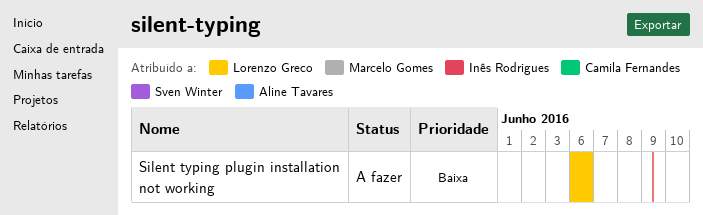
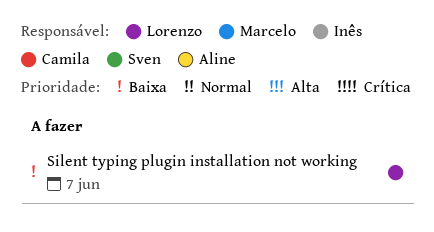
Silent typing plugin installation not working, due: Jun 6 -> Jun 7

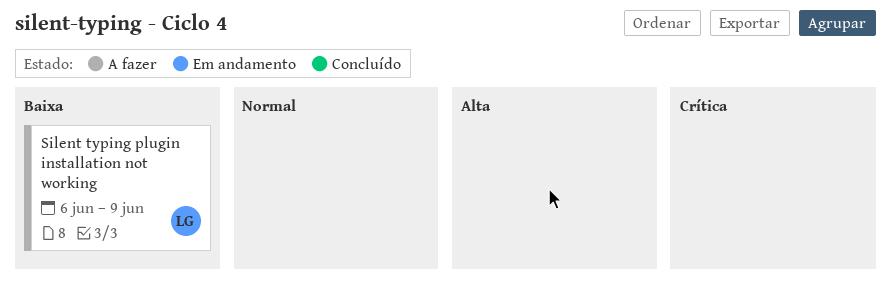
Silent typing plugin installation not working, due: Jun 7 -> Jun 9

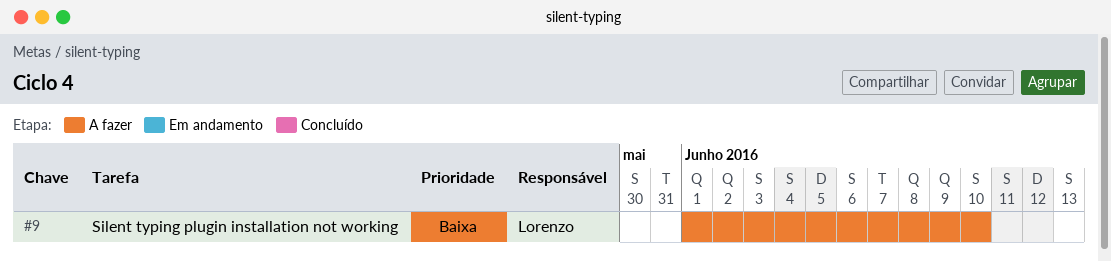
Silent typing plugin installation not working, start: Jun 6 -> Jun 1
Silent typing plugin installation not working, due: Jun 9 -> Jun 10

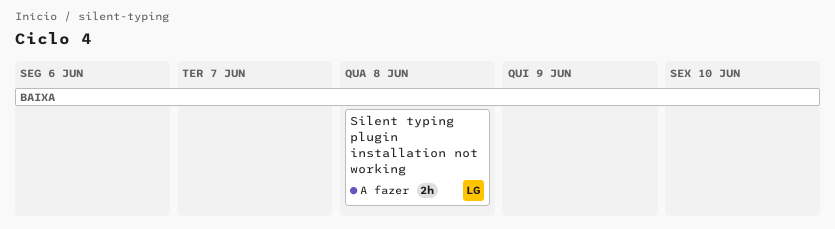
Silent typing plugin installation not working, due: Jun 10 -> Jun 8

